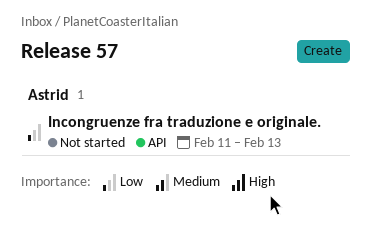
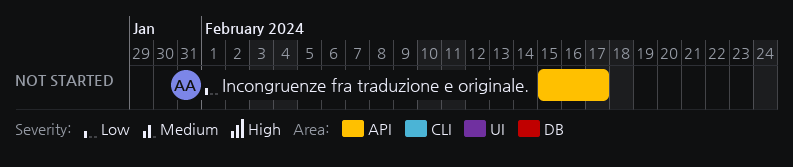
Incongruenze fra traduzione e originale., start: Feb 11 -> Feb 15
Incongruenze fra traduzione e originale., due: Feb 13 -> Feb 17

